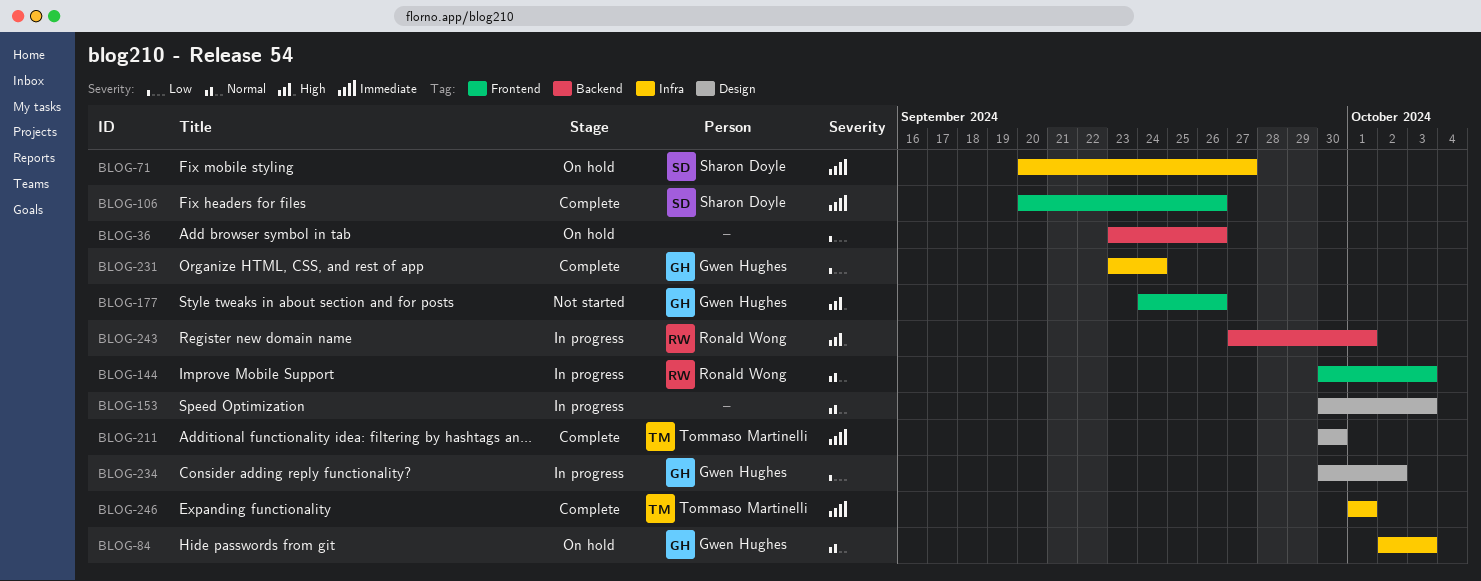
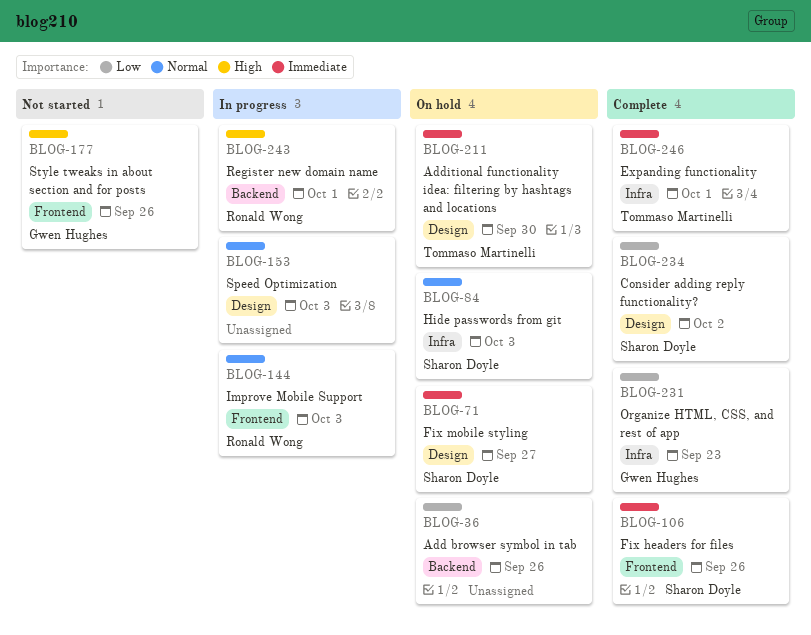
BLOG-71, label: Infra -> Design
BLOG-84, owner: Gwen Hughes -> Sharon Doyle
BLOG-211, status: Complete -> On hold
BLOG-231, due: Sep 24 -> Sep 23
BLOG-234, status: In progress -> Complete
BLOG-234, owner: Gwen Hughes -> Sharon Doyle

